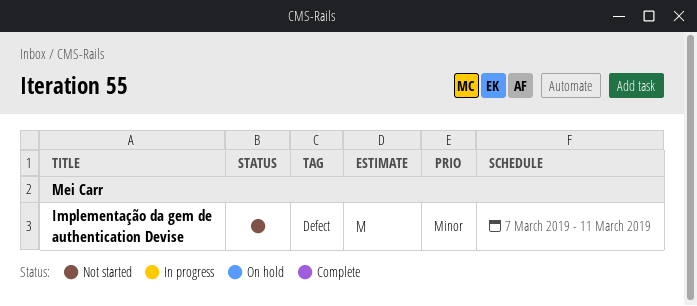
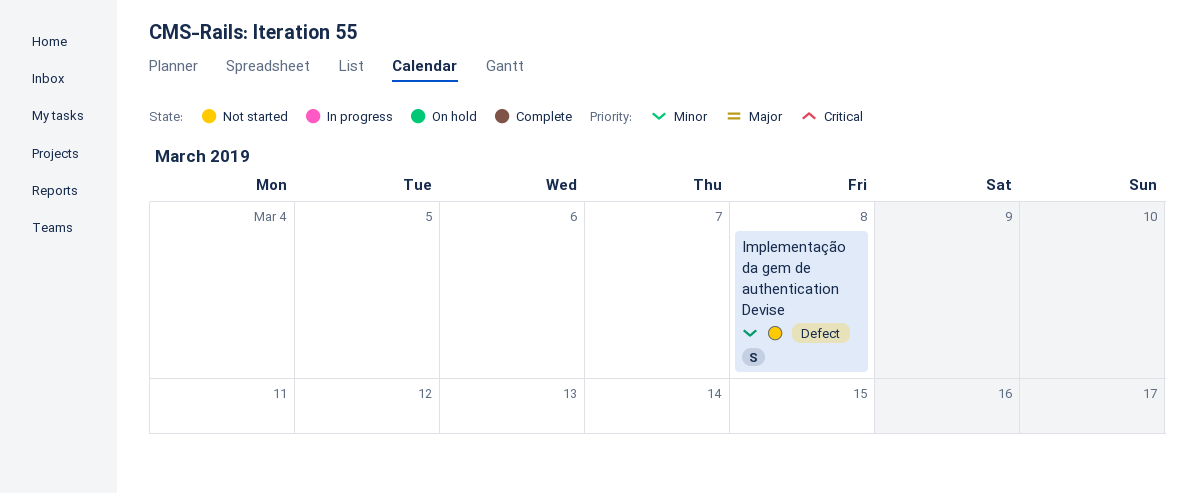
Implementação da gem de authentication Devise, estimate: M -> S
Implementação da gem de authentication Devise, due: Mar 11 -> Mar 8

